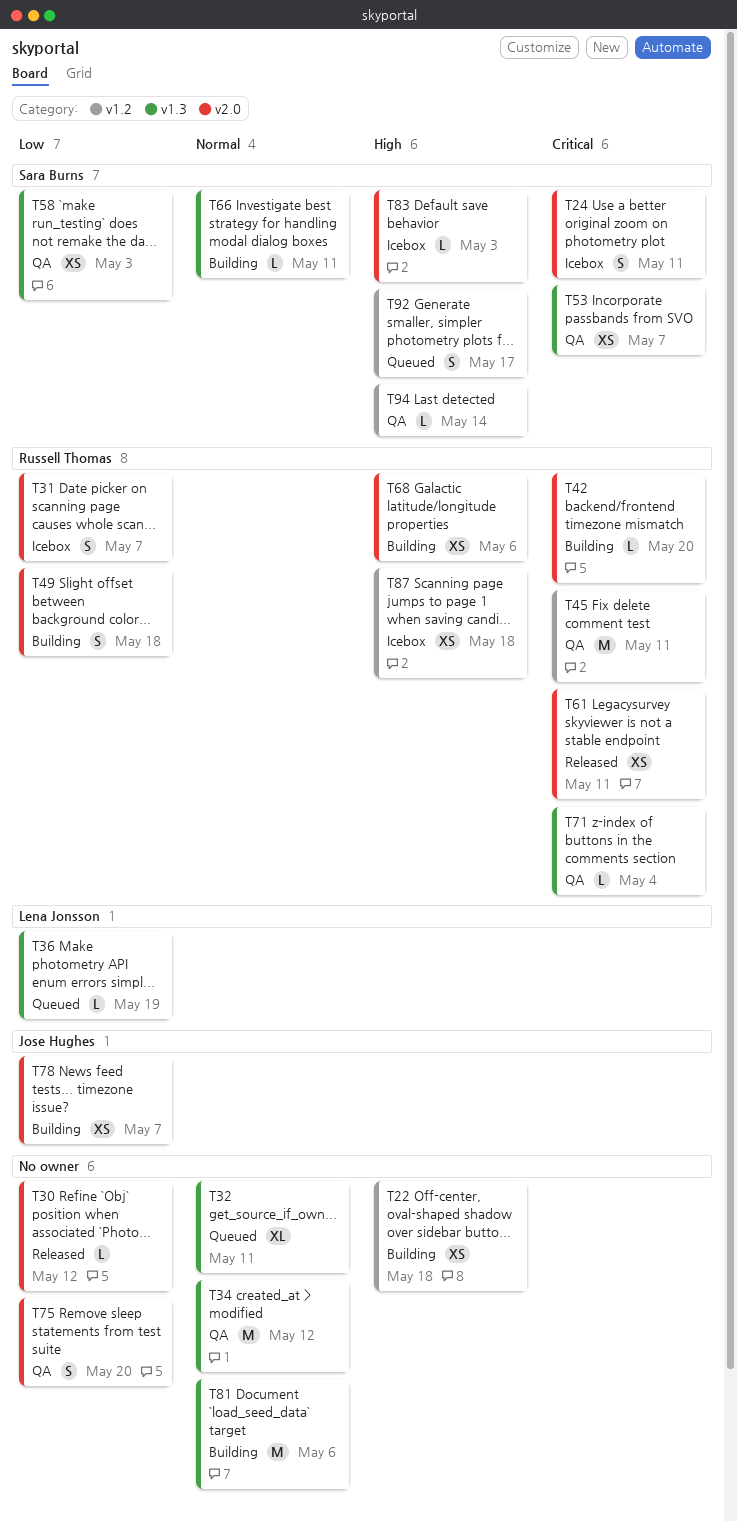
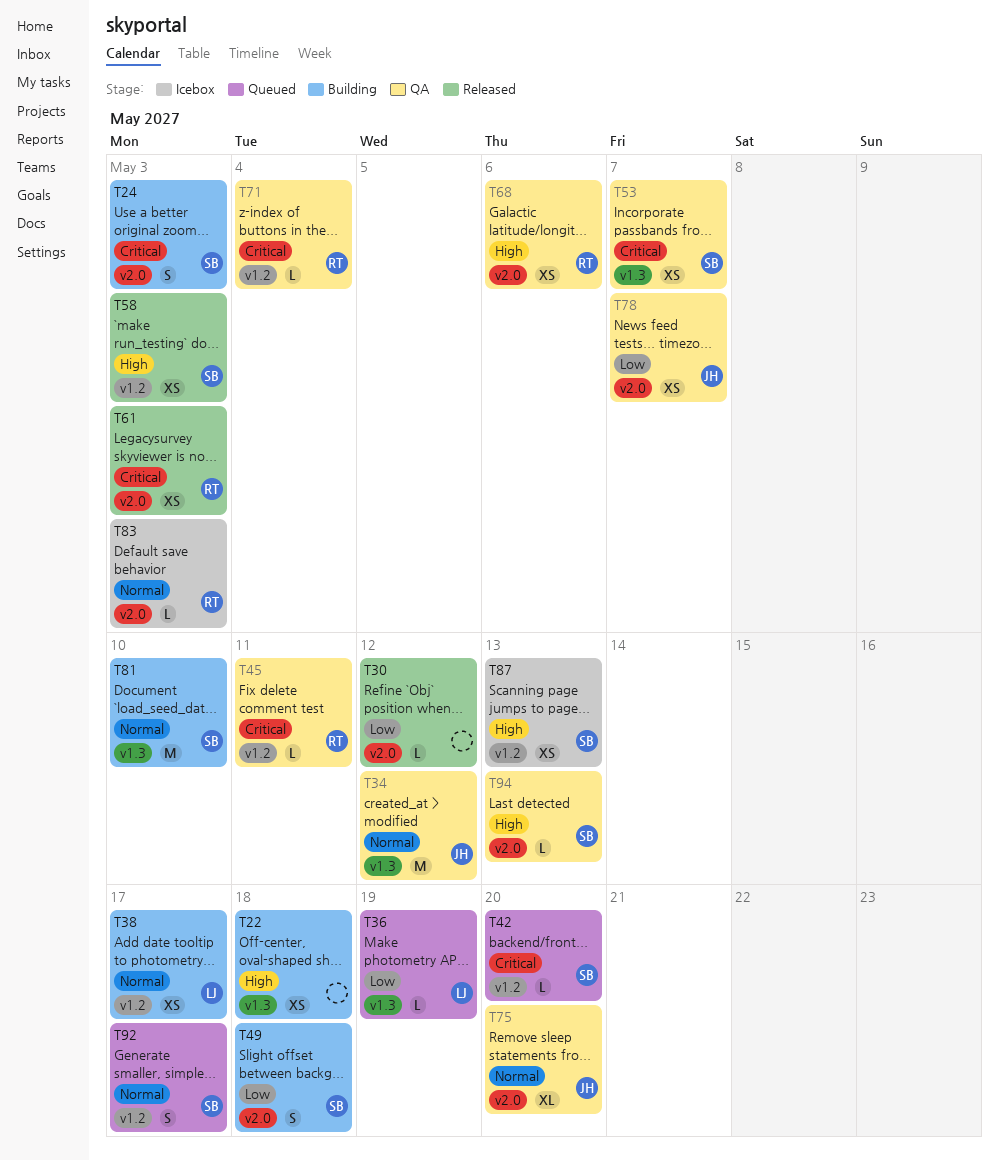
T22, label: v1.2 -> v1.3
T24, status: Icebox -> Building
T24, due: May 11 -> May 3
T31: present -> none
T32: present -> none
T34, owner: none -> Jose Hughes
T38: none -> present
T42, status: Building -> Queued
T42, owner: Russell Thomas -> Sara Burns
T42, label: v2.0 -> v1.2
T45, estimate: M -> L
T49, owner: Russell Thomas -> Sara Burns
T58, status: QA -> Released
T58, priority: Low -> High
T58, label: v1.3 -> v1.2
T61, due: May 11 -> May 3
T66: present -> none
T68, status: Building -> QA
T71, label: v1.3 -> v1.2
T75, owner: none -> Jose Hughes
T75, priority: Low -> Normal
T75, estimate: S -> XL
T78, status: Building -> QA
T81, owner: none -> Sara Burns
T81, due: May 6 -> May 10
T83, owner: Sara Burns -> Russell Thomas
T83, priority: High -> Normal
T87, owner: Russell Thomas -> Sara Burns
T87, due: May 18 -> May 13
T92, priority: High -> Normal
T94, label: v1.2 -> v2.0
T94, due: May 14 -> May 13

